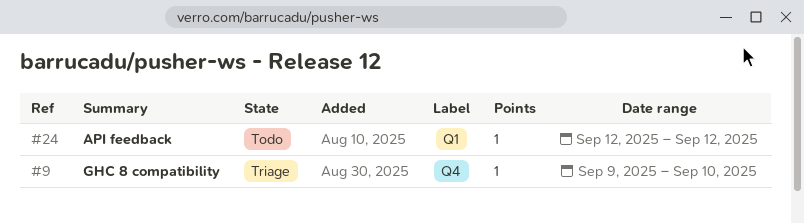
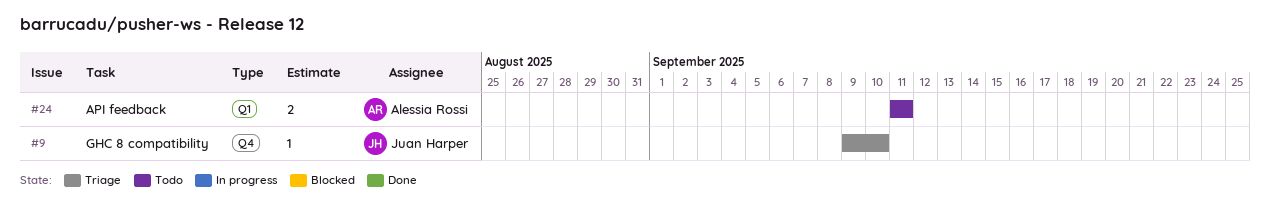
#24, estimate: 1 -> 2
#24, start: Sep 12 -> Sep 11
#24, due: Sep 12 -> Sep 11

